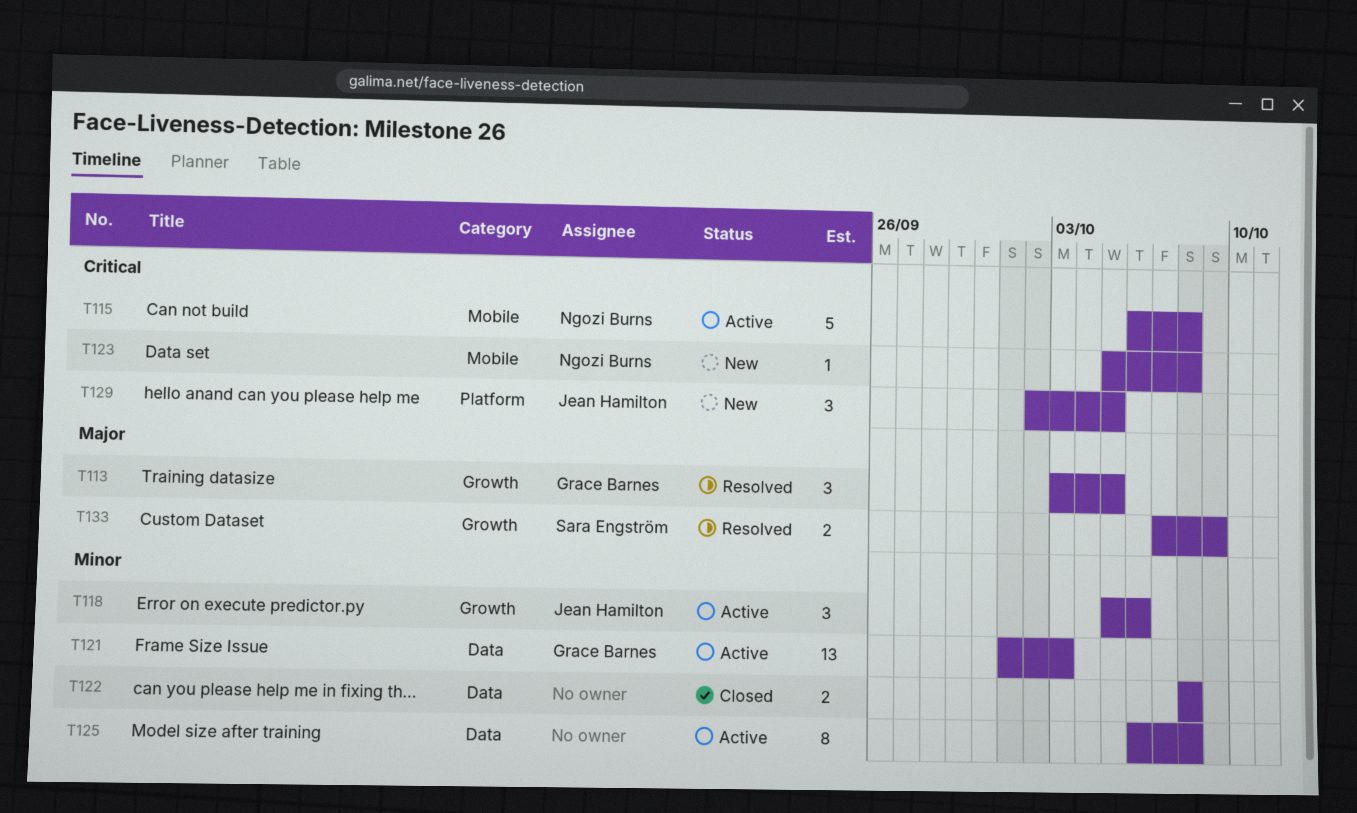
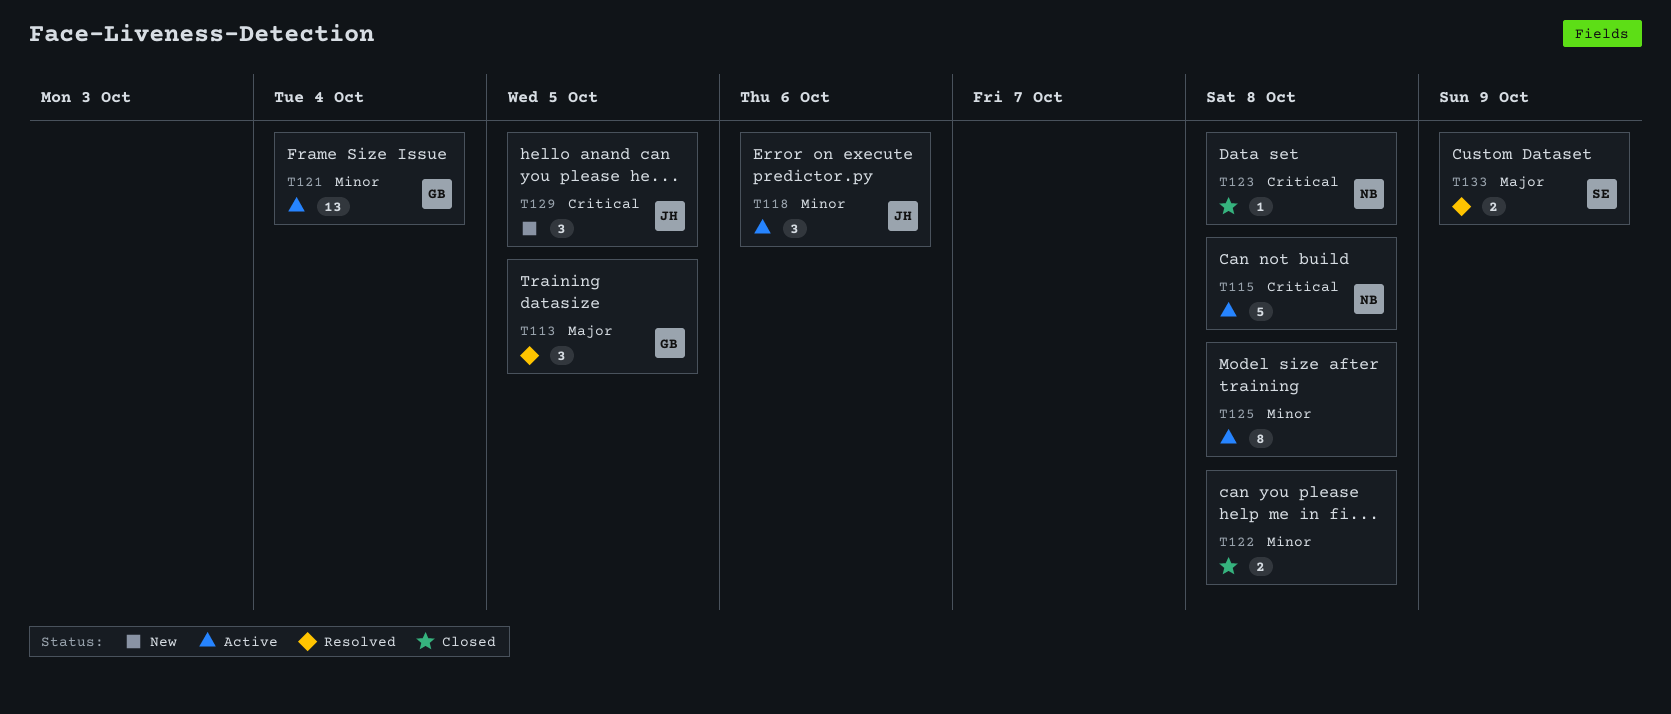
T121, due: Oct 3 -> Oct 4
T123, status: New -> Closed

